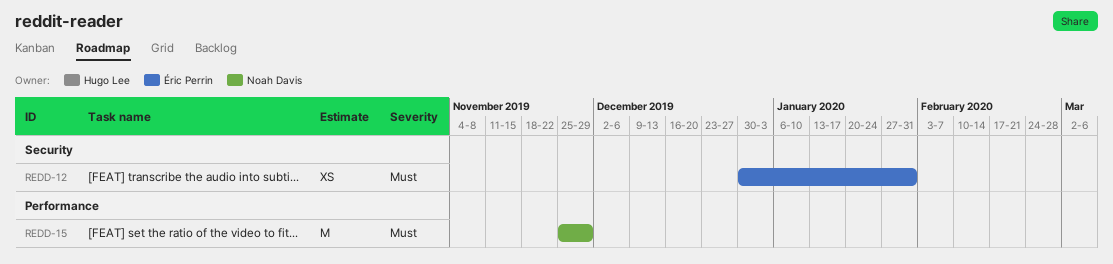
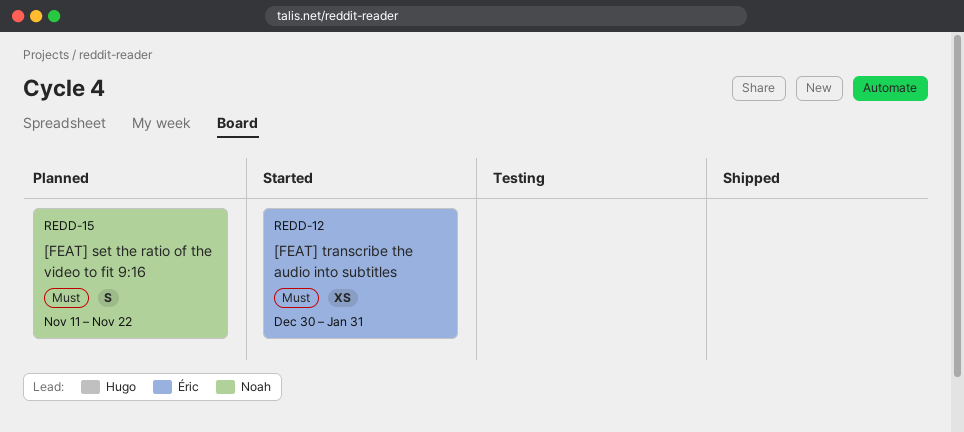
REDD-15, estimate: M -> S
REDD-15, start: Nov 25 -> Nov 11
REDD-15, due: Nov 29 -> Nov 22

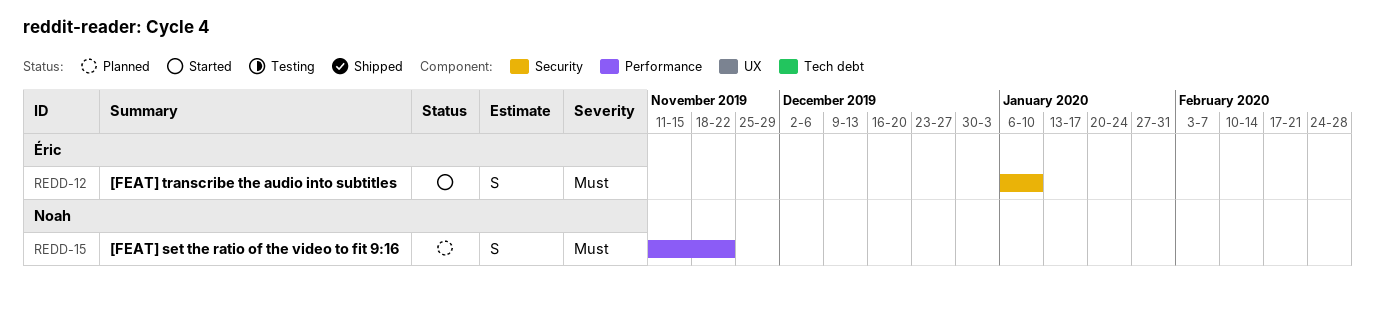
REDD-12, estimate: XS -> S
REDD-12, start: Dec 30 -> Jan 6
REDD-12, due: Jan 31 -> Jan 10

